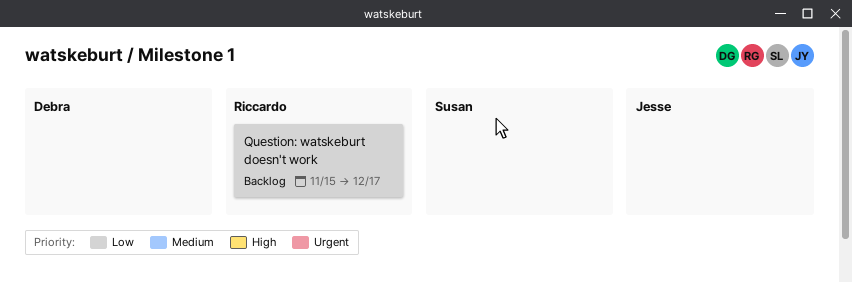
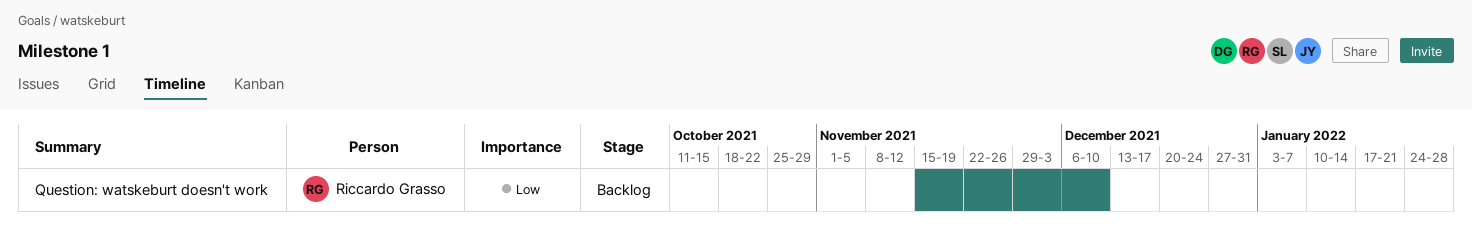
Question: watskeburt doesn't work, due: Dec 17 -> Dec 10

